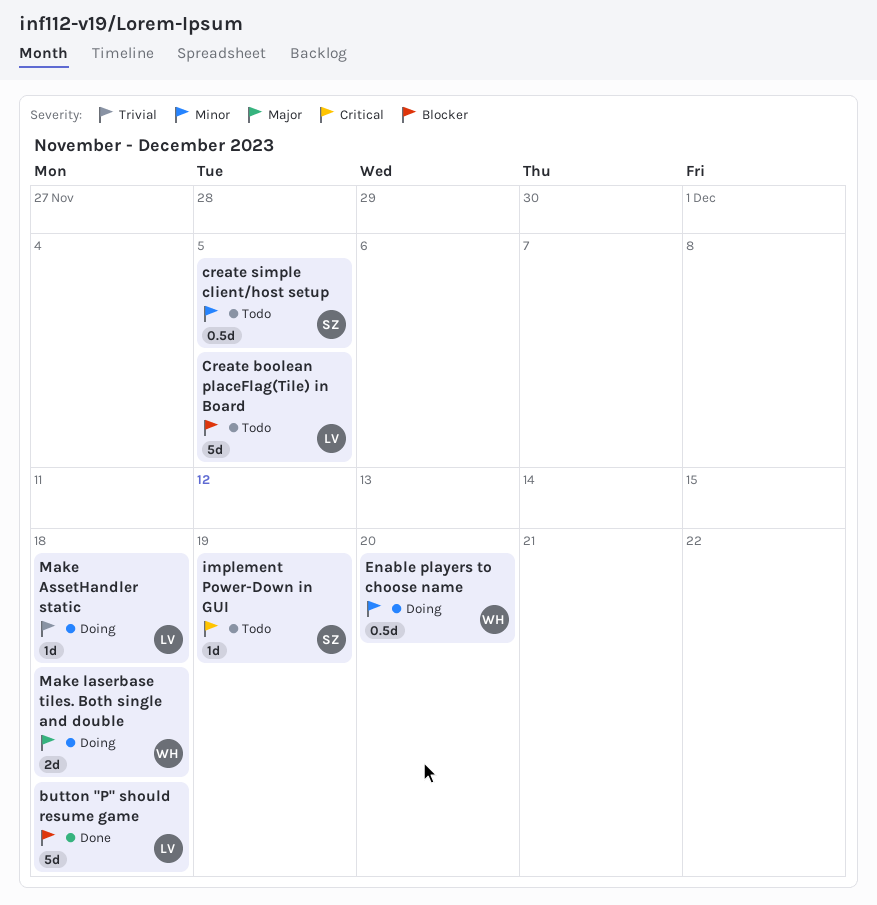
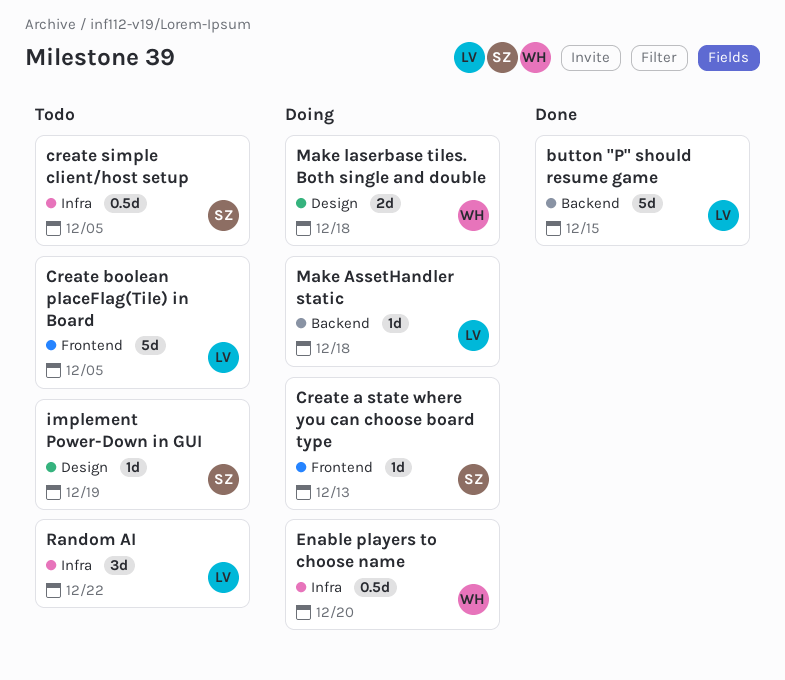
button "P" should resume game, due: Dec 18 -> Dec 15
Create a state where you can choose board type: none -> present
Random AI: none -> present

